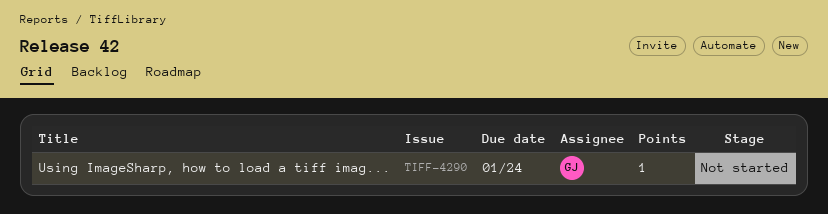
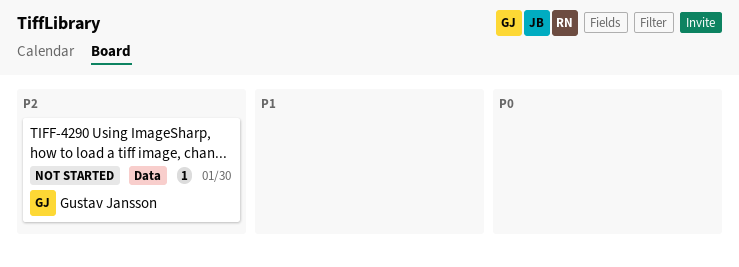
TIFF-4290, due: Jan 24 -> Jan 30

